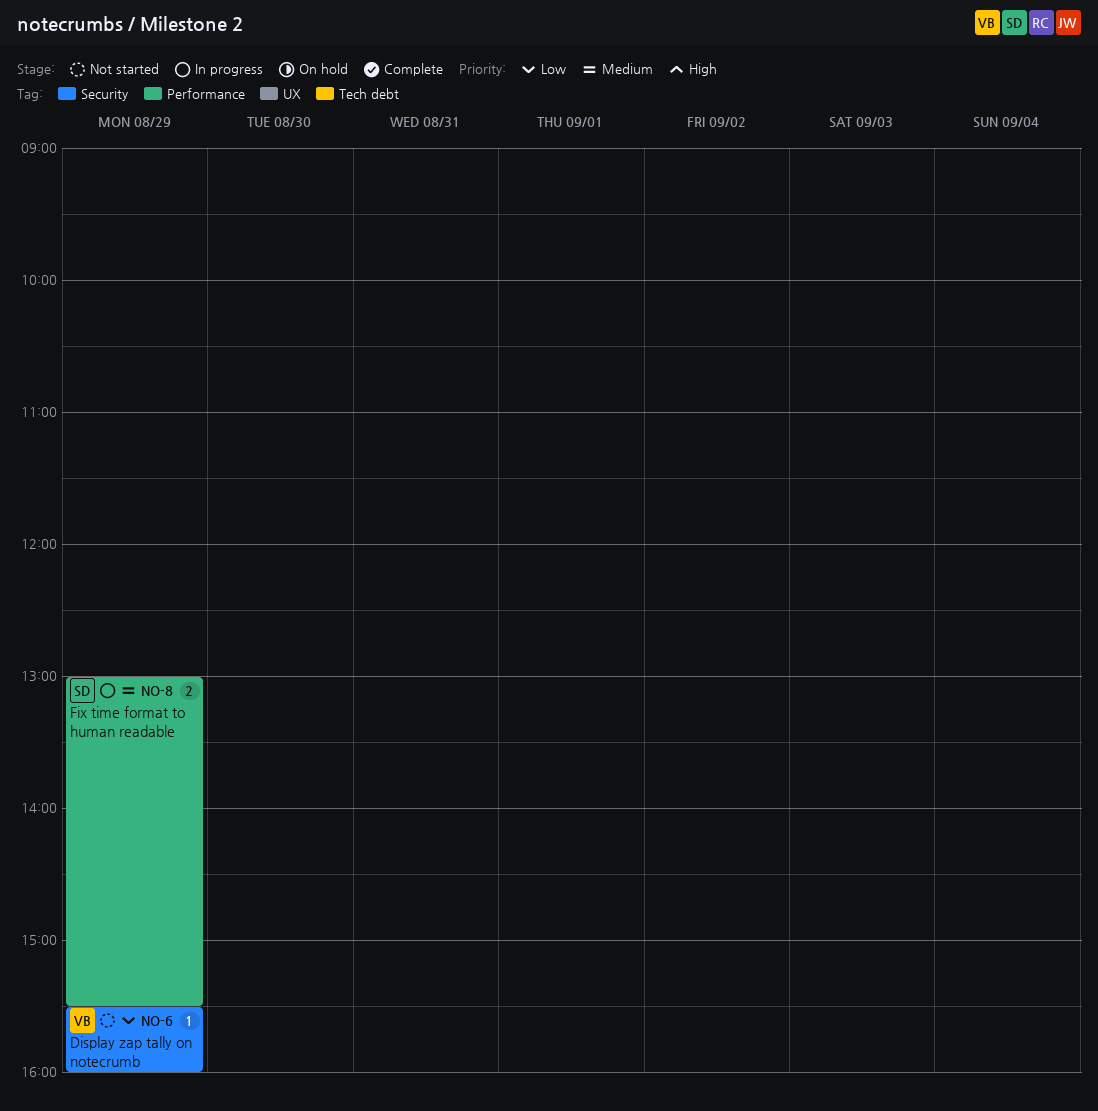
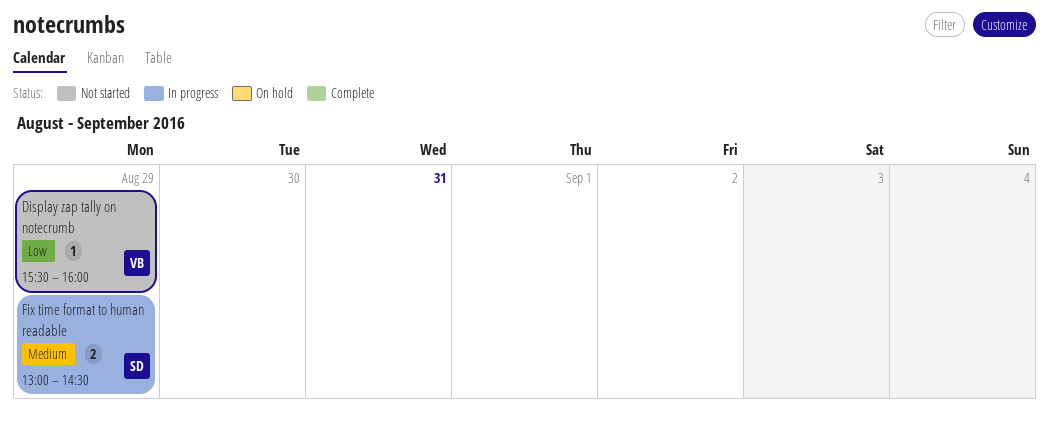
Fix time format to human readable, ends: 15:30 -> 14:30

